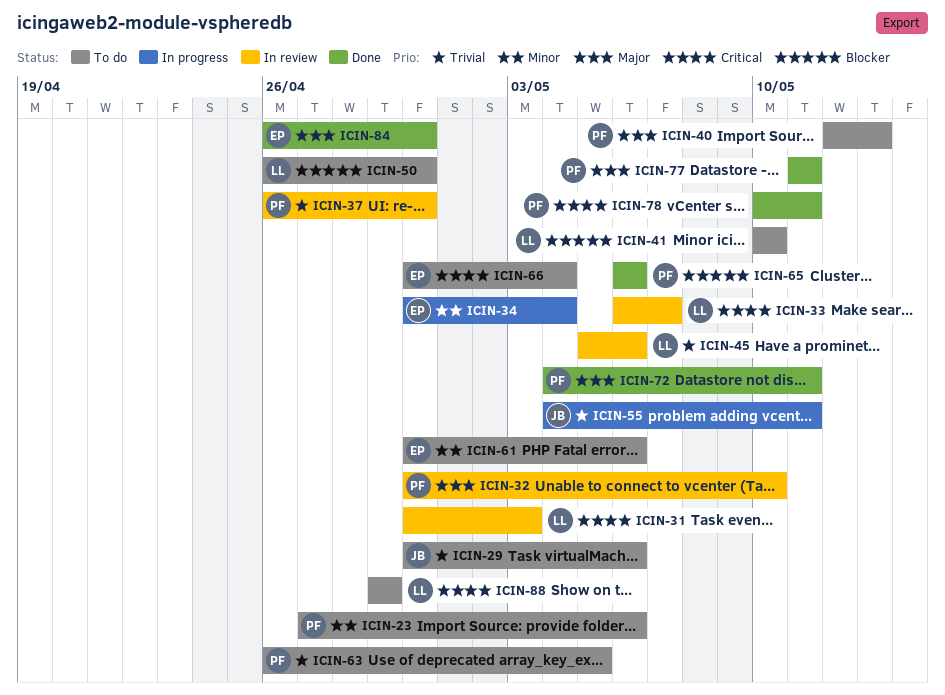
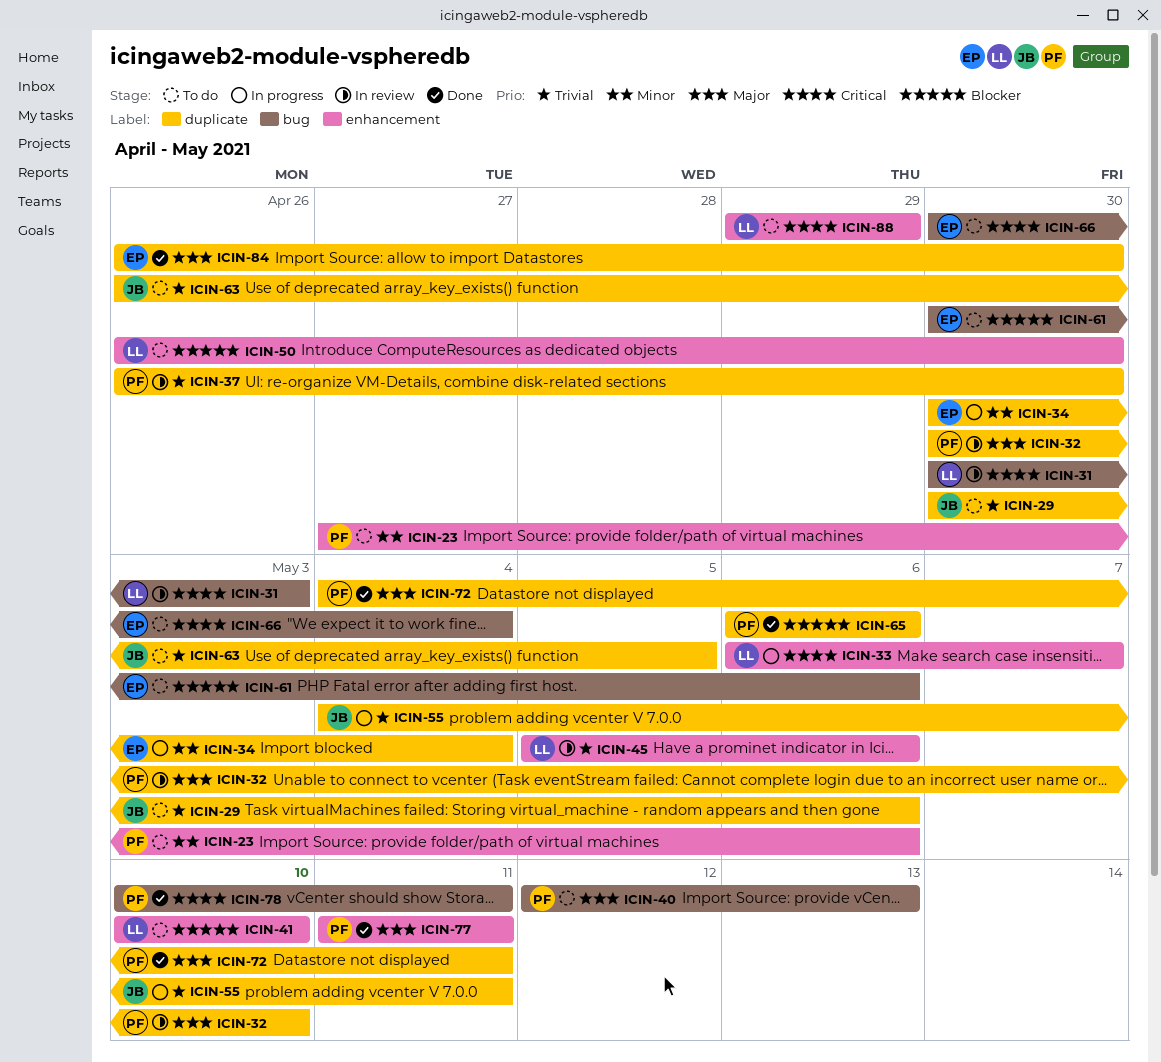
ICIN-33, status: In review -> In progress
ICIN-61, priority: Minor -> Blocker
ICIN-63, owner: PF -> JB

